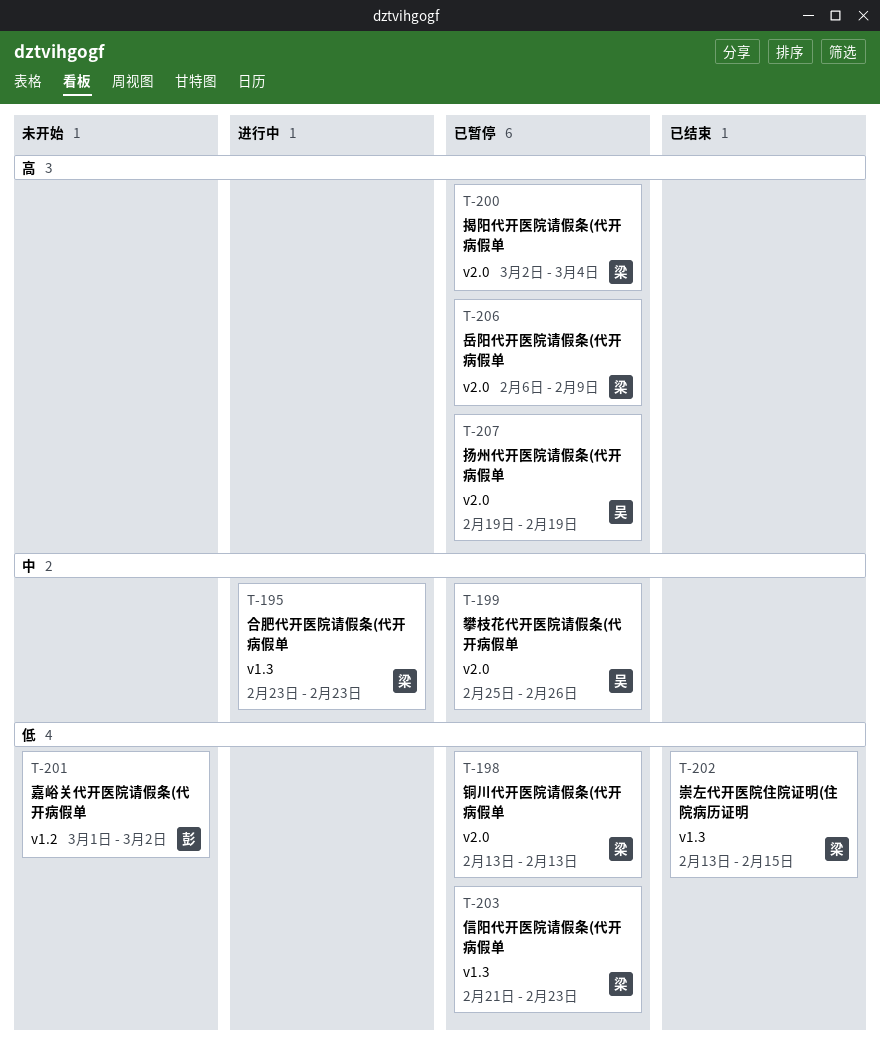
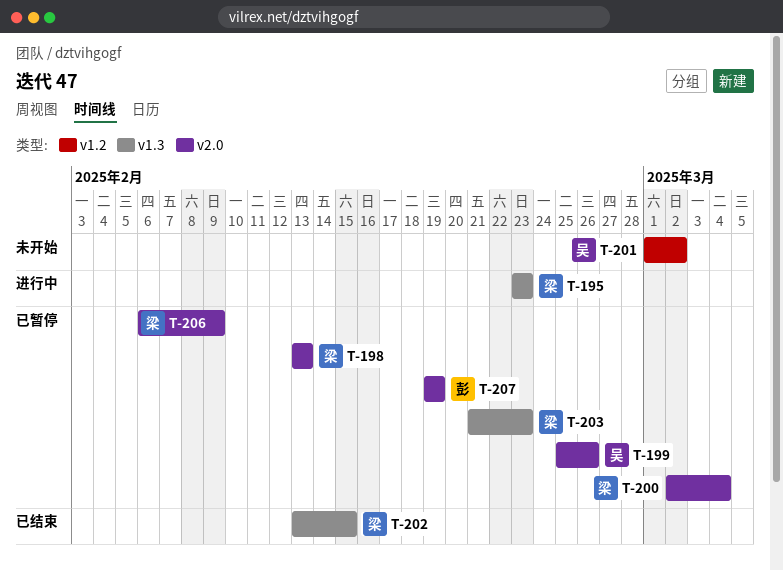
T-201, owner: 彭 -> 吴
T-207, owner: 吴 -> 彭

